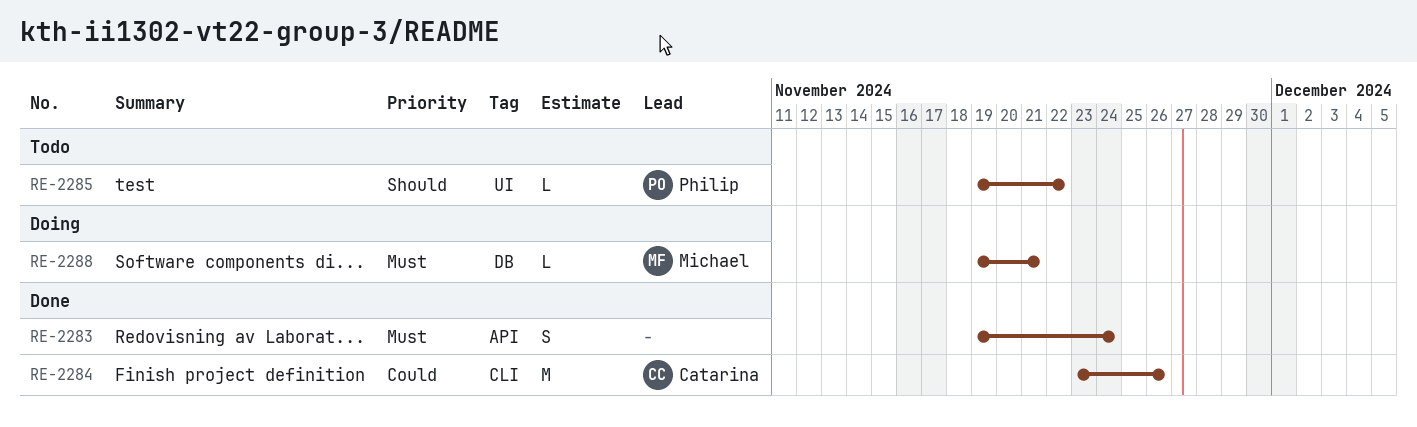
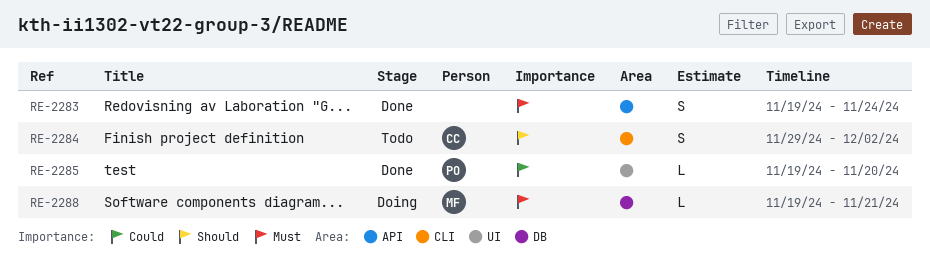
RE-2284, status: Done -> Todo
RE-2284, priority: Could -> Should
RE-2284, estimate: M -> S
RE-2284, start: Nov 23 -> Nov 29
RE-2284, due: Nov 26 -> Dec 2
RE-2285, status: Todo -> Done
RE-2285, priority: Should -> Could
RE-2285, due: Nov 22 -> Nov 20

